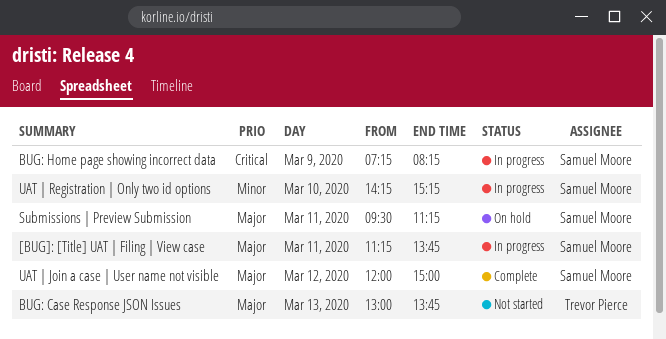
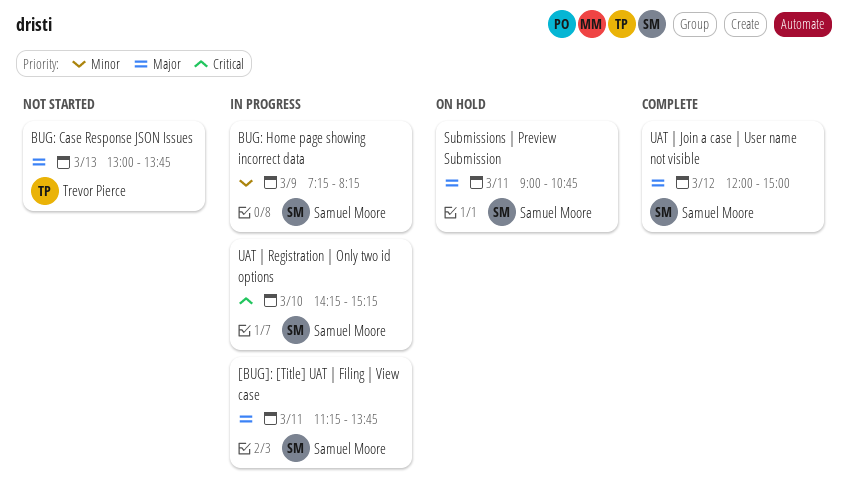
BUG: Home page showing incorrect data, priority: Critical -> Minor
Submissions | Preview Submission, begins: 09:30 -> 09:00
Submissions | Preview Submission, ends: 11:15 -> 10:45
UAT | Registration | Only two id options, priority: Minor -> Critical

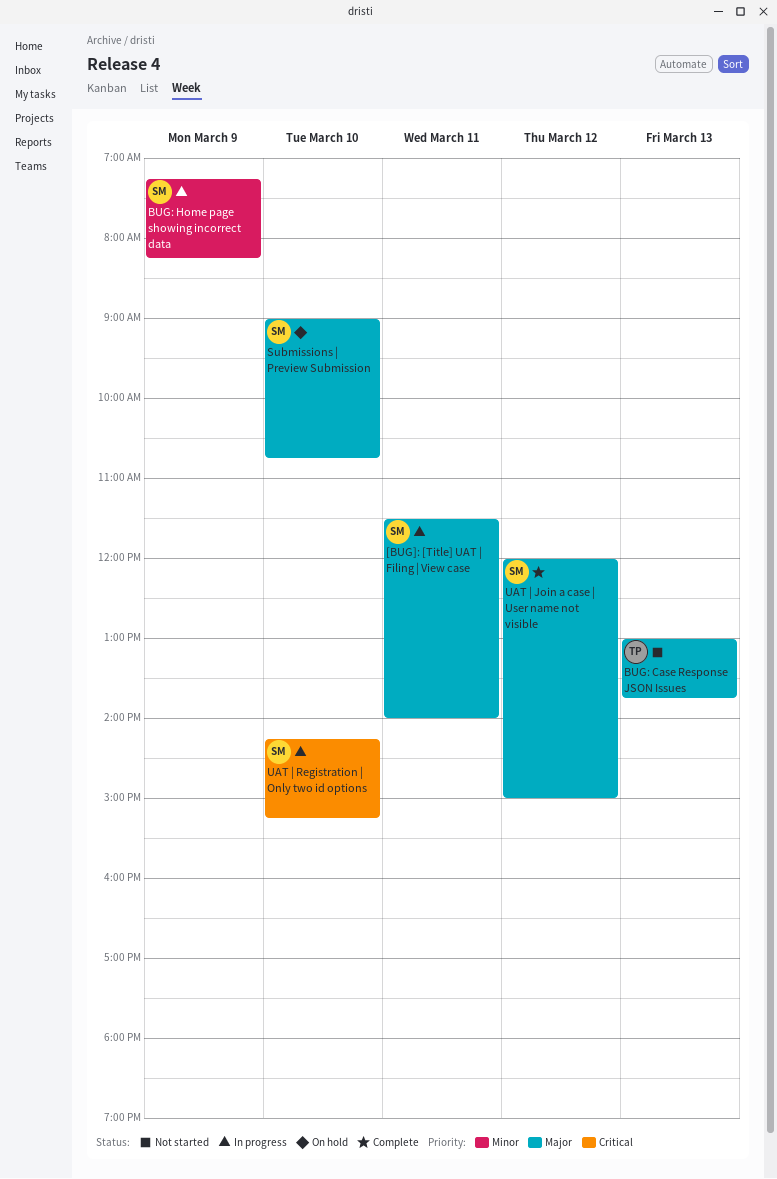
[BUG]: [Title] UAT | Filing | View case, begins: 11:15 -> 11:30
[BUG]: [Title] UAT | Filing | View case, ends: 13:45 -> 14:00
Submissions | Preview Submission, day: Mar 11 -> Mar 10

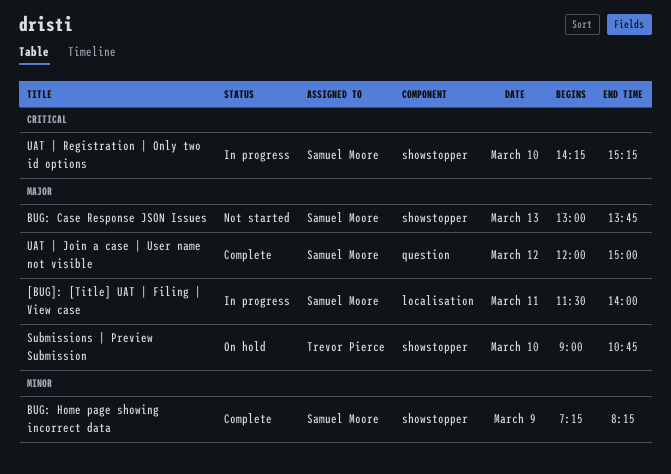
BUG: Case Response JSON Issues, owner: Trevor Pierce -> Samuel Moore
BUG: Home page showing incorrect data, status: In progress -> Complete
Submissions | Preview Submission, owner: Samuel Moore -> Trevor Pierce

